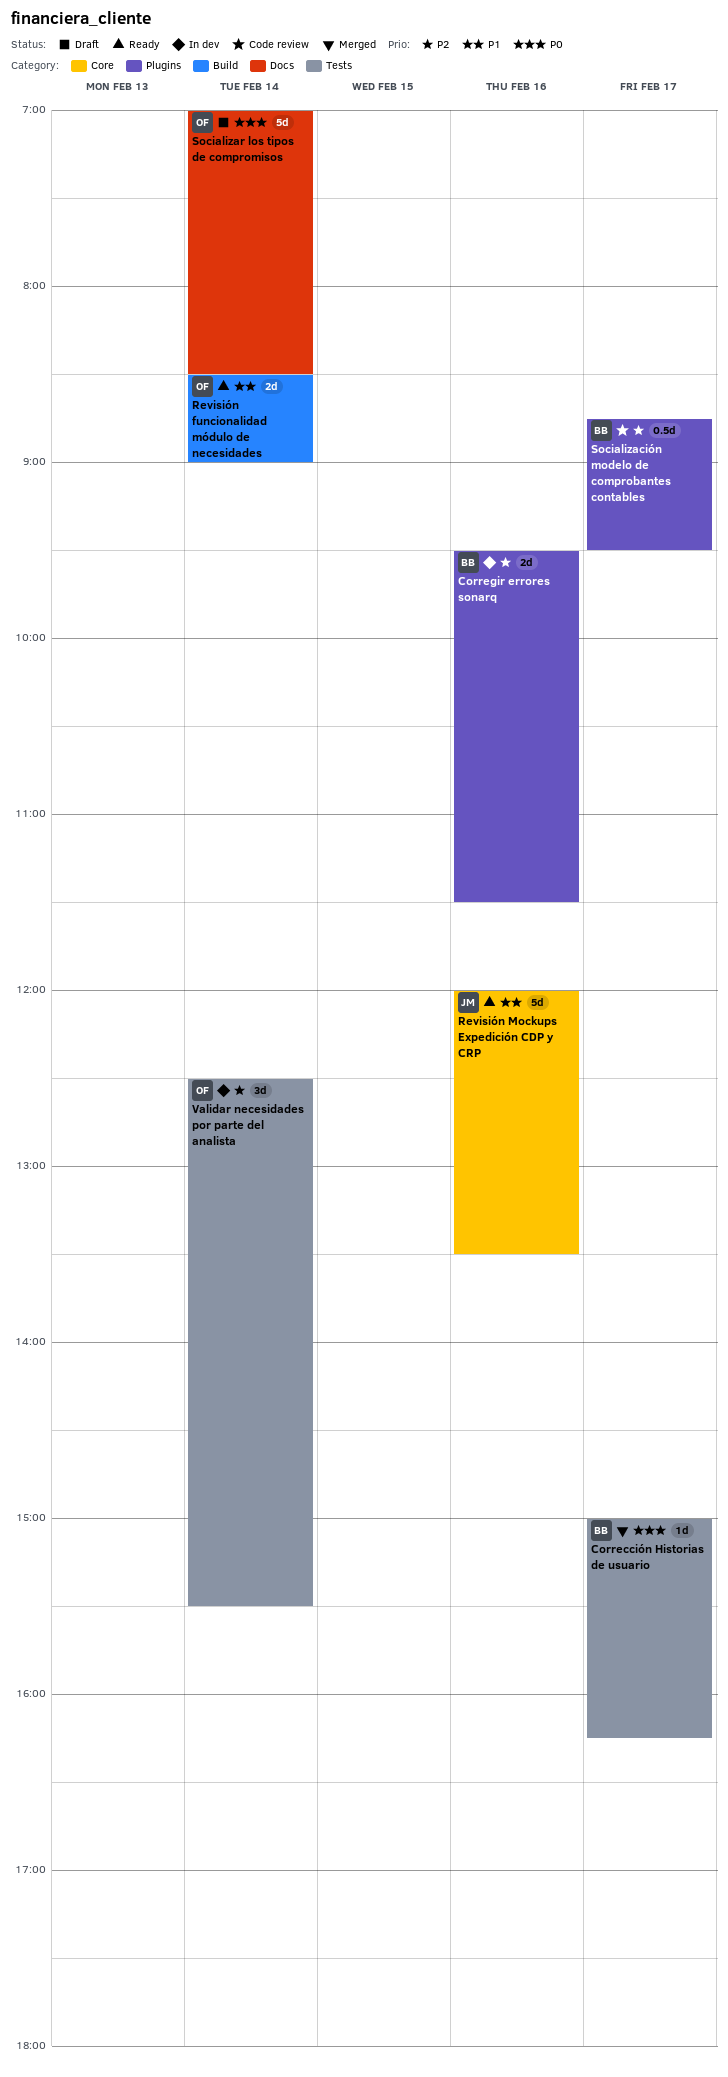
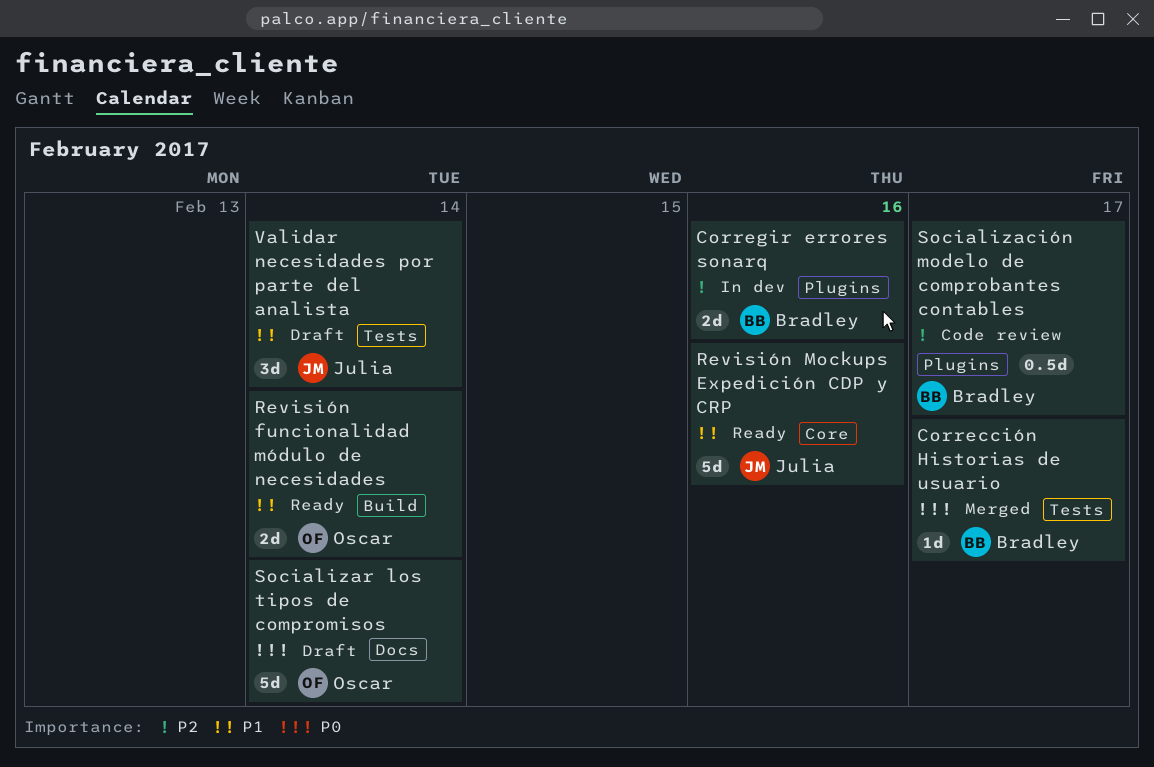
Validar necesidades por parte del analista, status: In dev -> Draft
Validar necesidades por parte del analista, owner: Oscar -> Julia
Validar necesidades por parte del analista, priority: P2 -> P1

